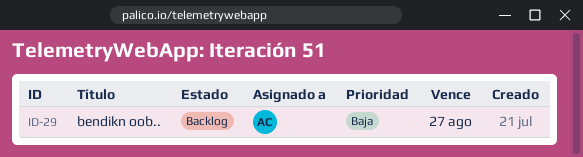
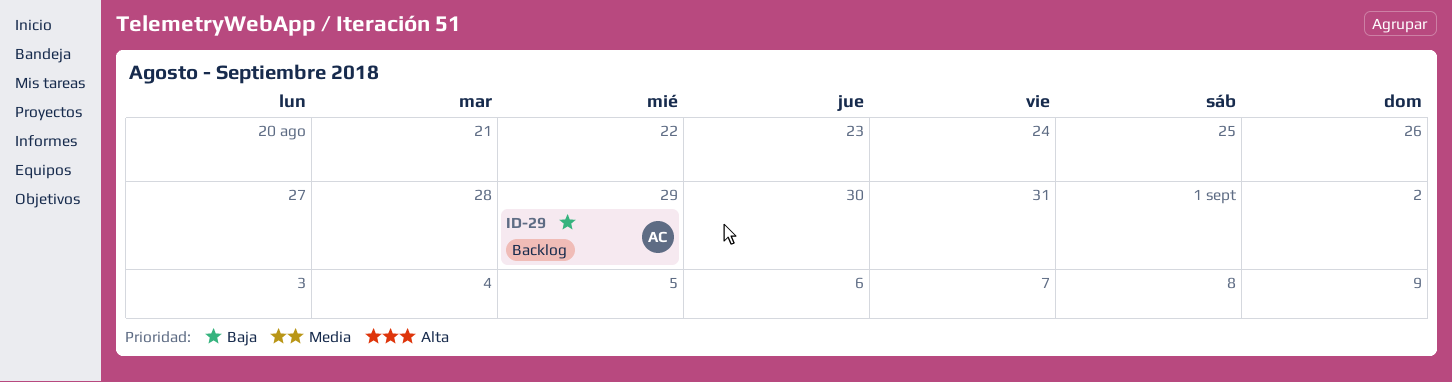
ID-29, due: Aug 27 -> Aug 29

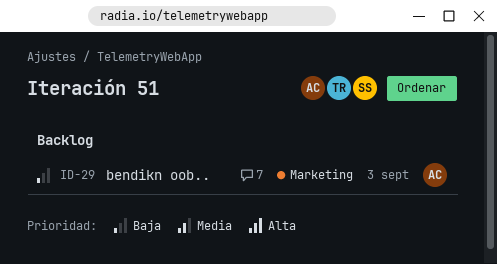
ID-29, due: Aug 29 -> Sep 3

